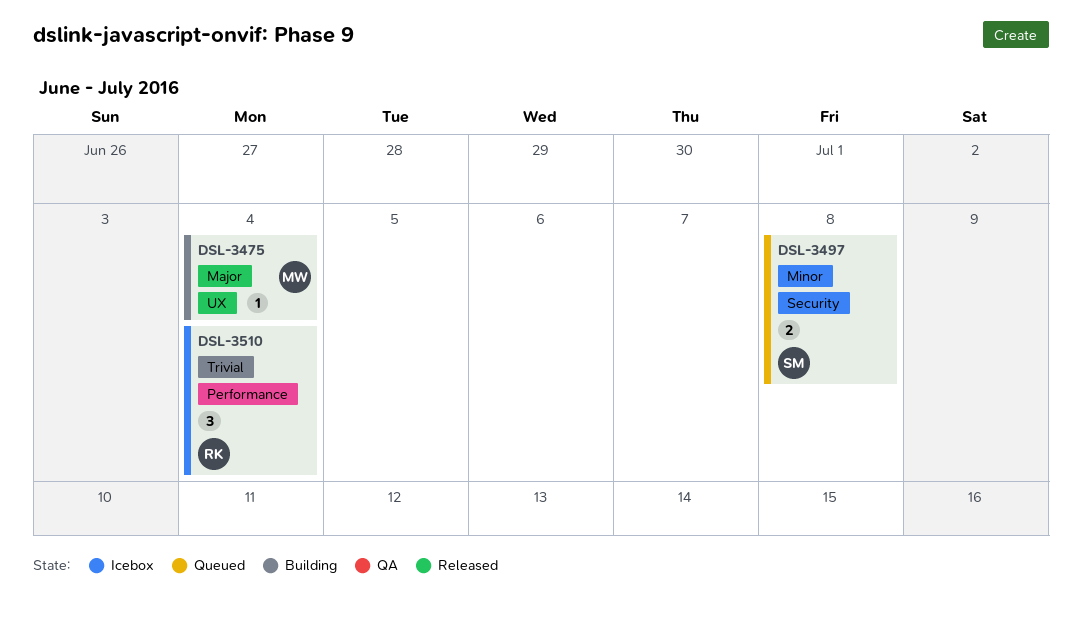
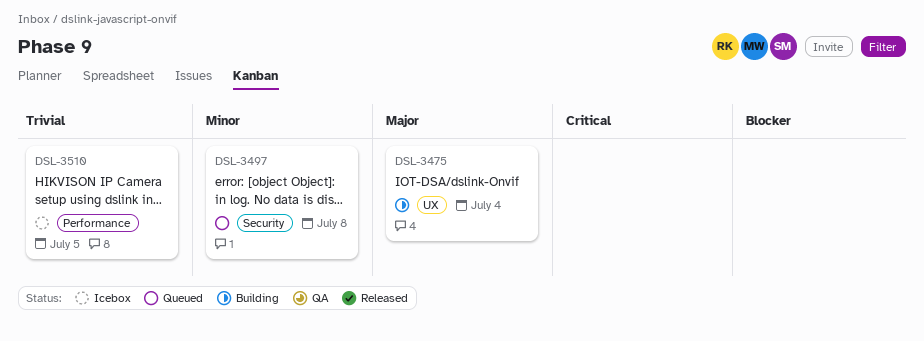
DSL-3510, due: Jul 4 -> Jul 5

